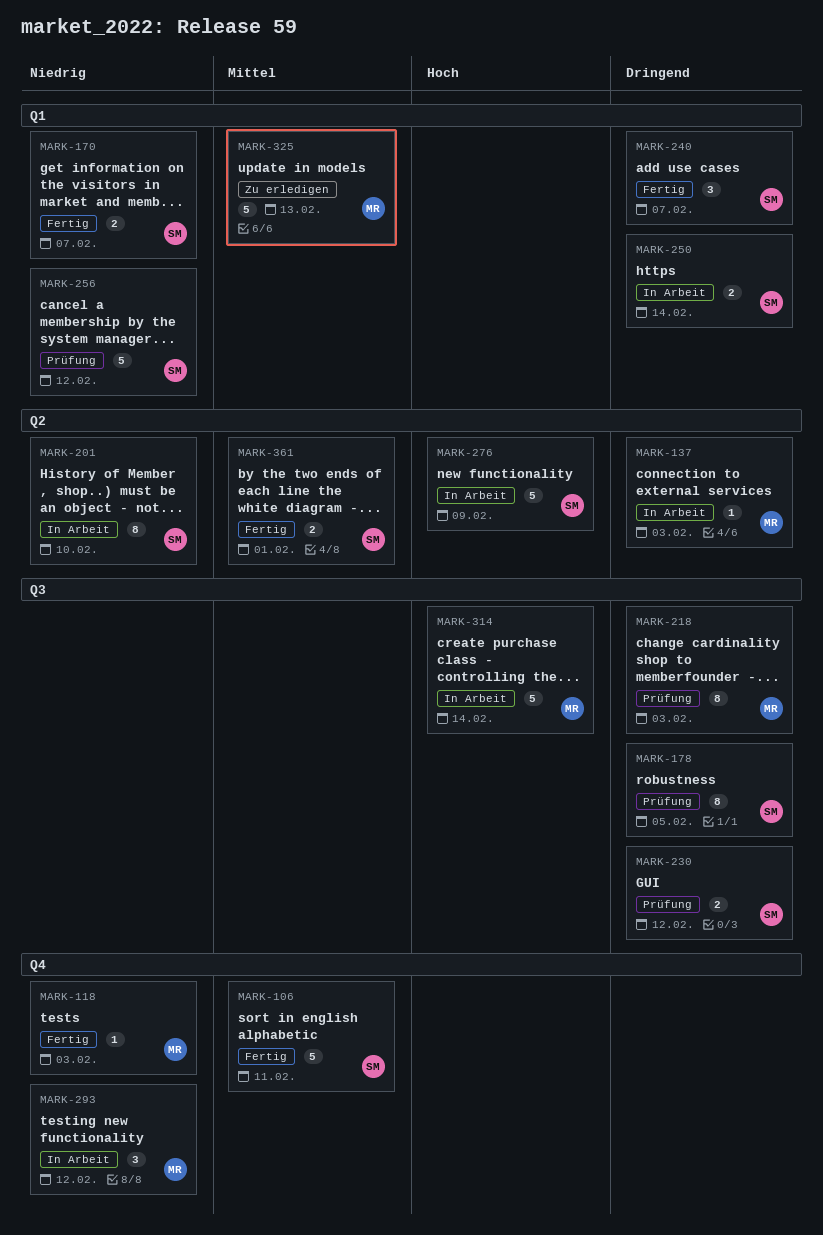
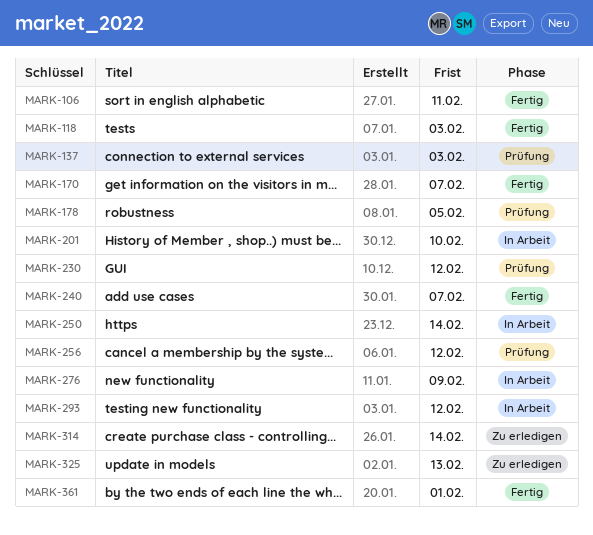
MARK-137, status: In Arbeit -> Prüfung
MARK-218: present -> none
MARK-314, status: In Arbeit -> Zu erledigen

